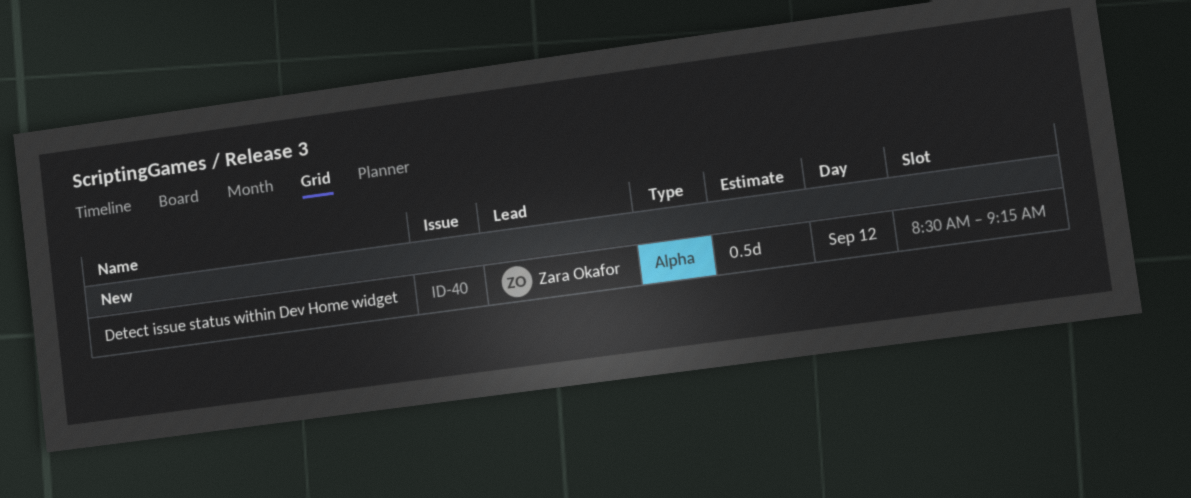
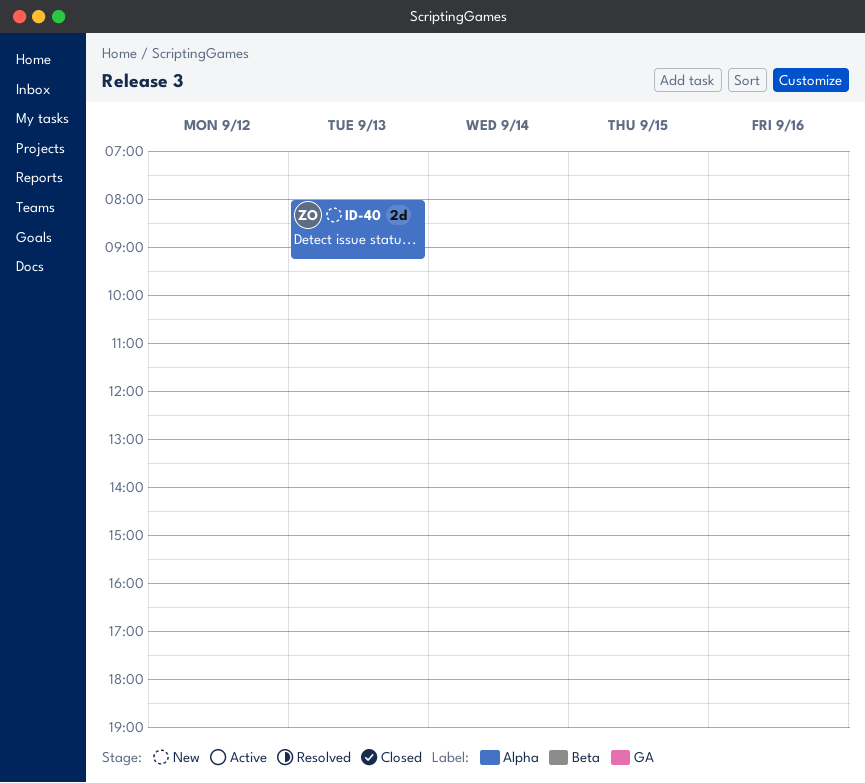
ID-40, estimate: 0.5d -> 2d
ID-40, day: Sep 12 -> Sep 13
ID-40, begins: 08:30 -> 08:00

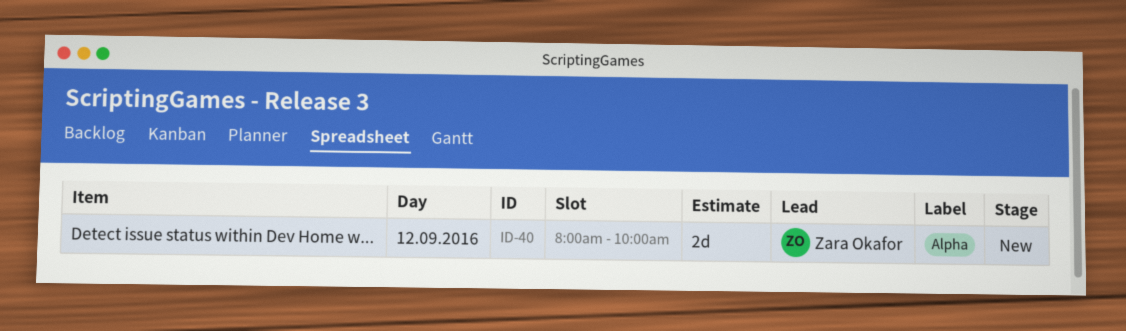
ID-40, day: Sep 13 -> Sep 12
ID-40, ends: 09:15 -> 10:00

